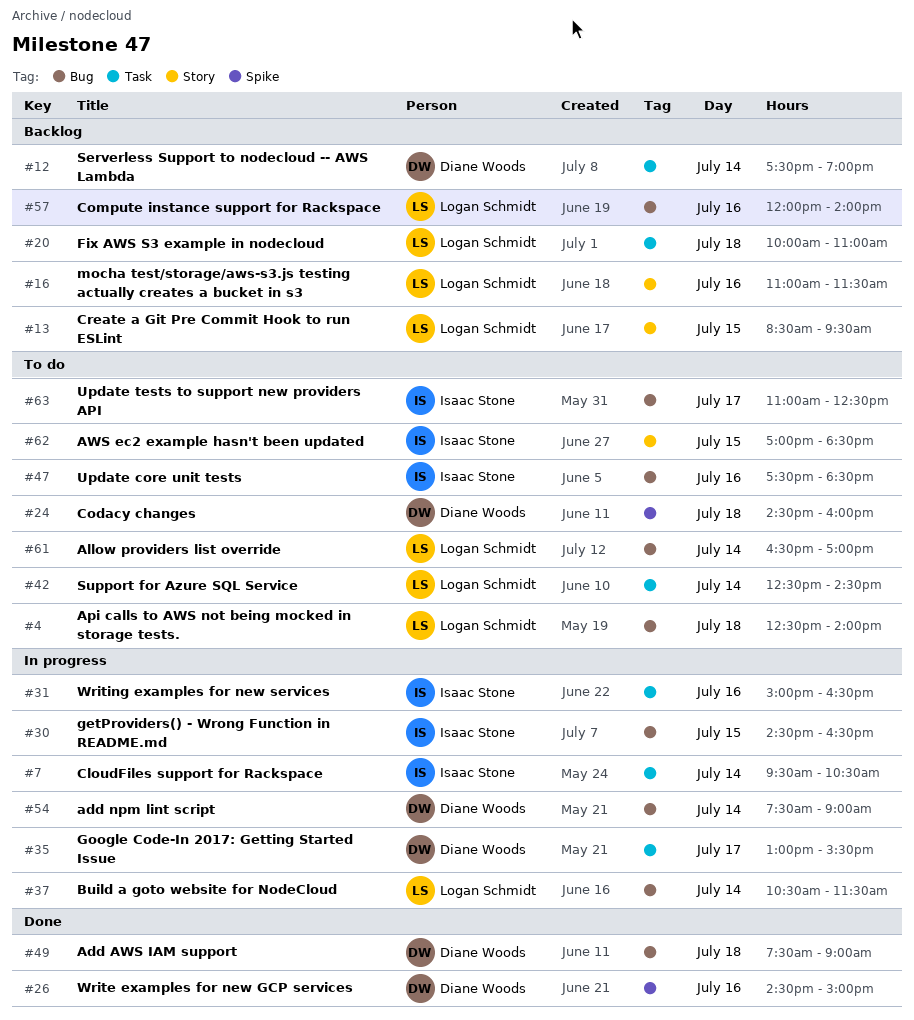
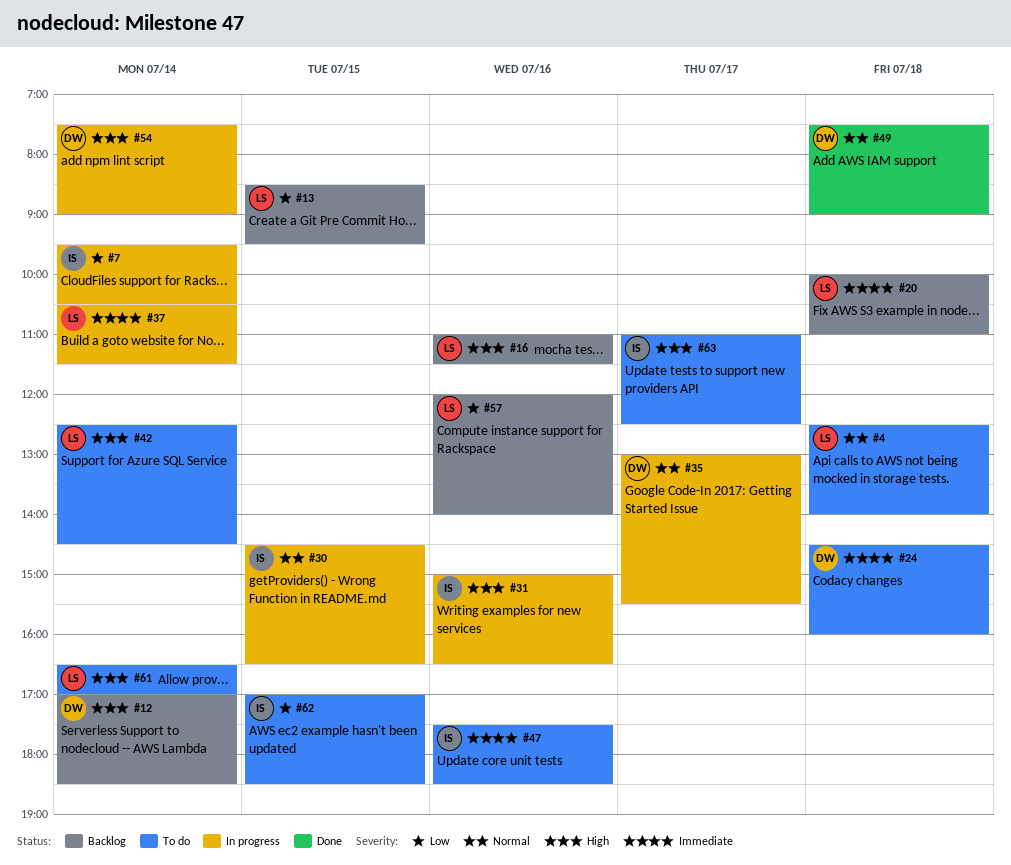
#12, begins: 17:30 -> 17:00
#12, ends: 19:00 -> 18:30
#26: present -> none

